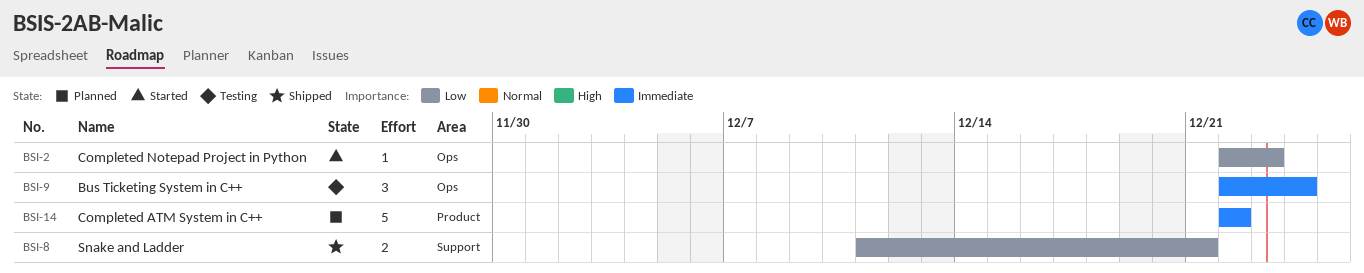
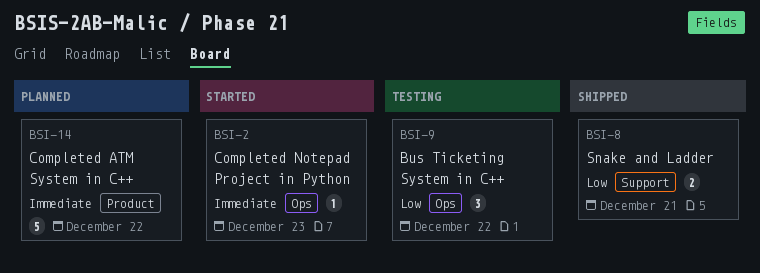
BSI-2, priority: Low -> Immediate
BSI-9, priority: Immediate -> Low
BSI-9, due: Dec 24 -> Dec 22

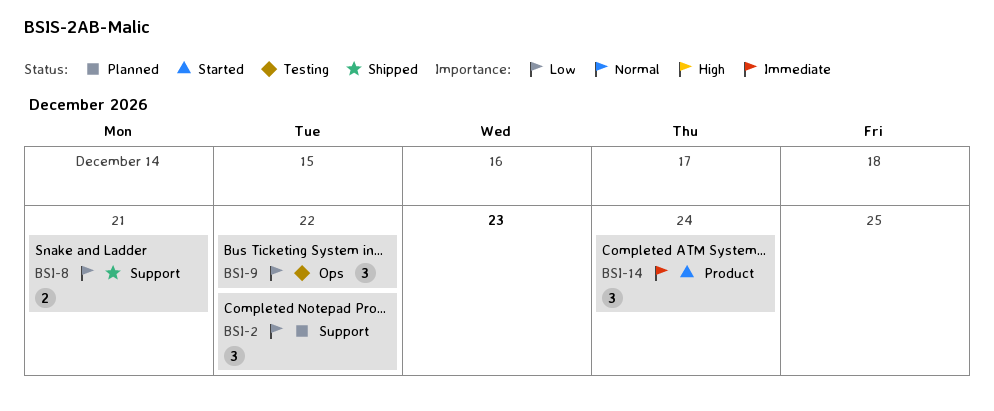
BSI-2, status: Started -> Planned
BSI-2, priority: Immediate -> Low
BSI-2, label: Ops -> Support
BSI-2, estimate: 1 -> 3
BSI-2, due: Dec 23 -> Dec 22
BSI-14, status: Planned -> Started
BSI-14, estimate: 5 -> 3
BSI-14, due: Dec 22 -> Dec 24

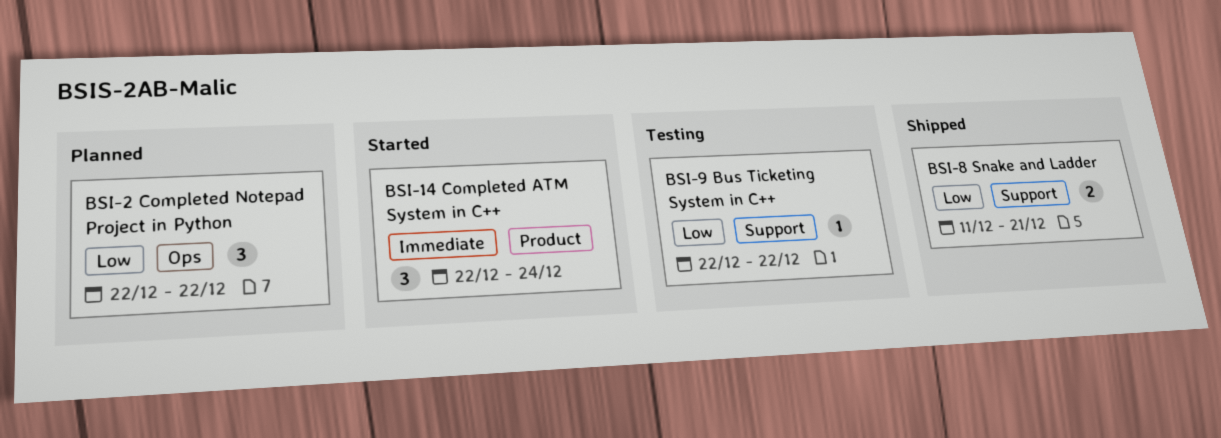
BSI-2, label: Support -> Ops
BSI-9, label: Ops -> Support
BSI-9, estimate: 3 -> 1

